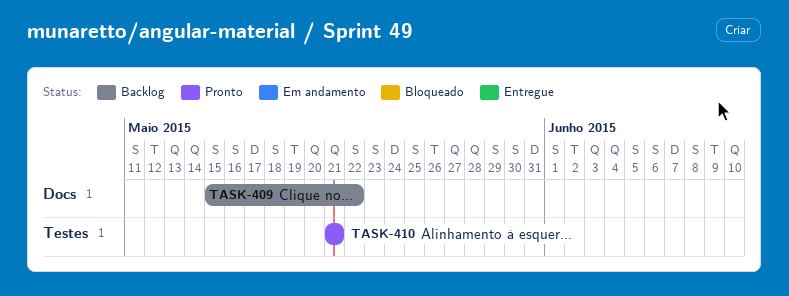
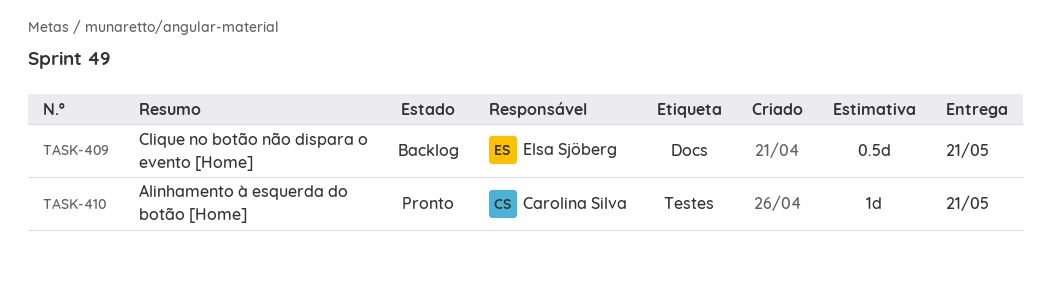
TASK-409, due: May 22 -> May 21

